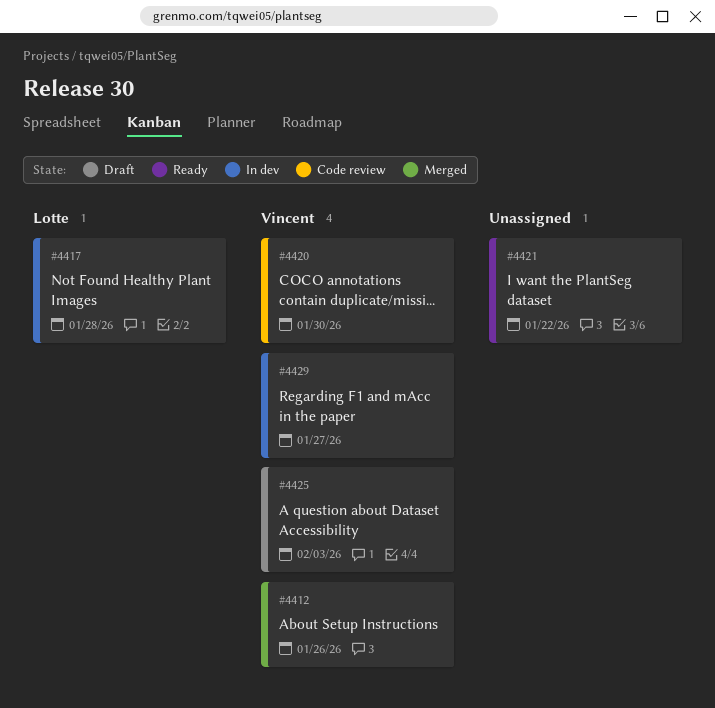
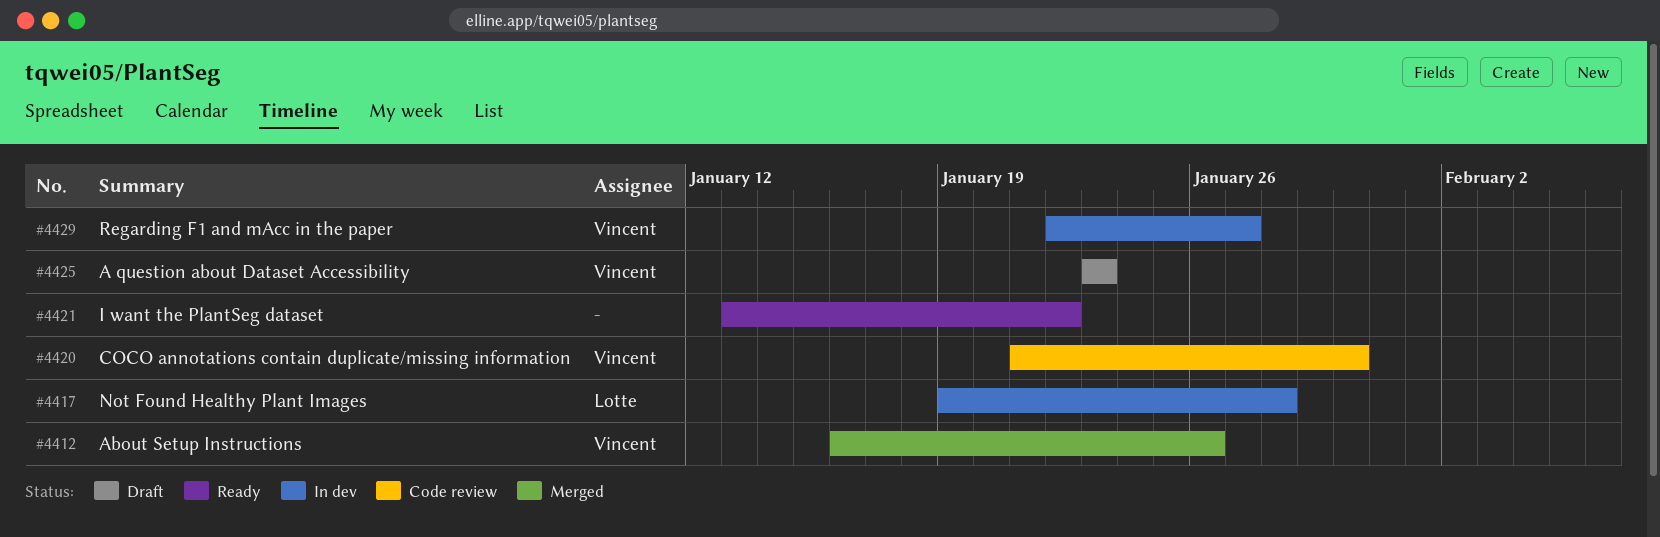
#4425, due: Feb 3 -> Jan 23

